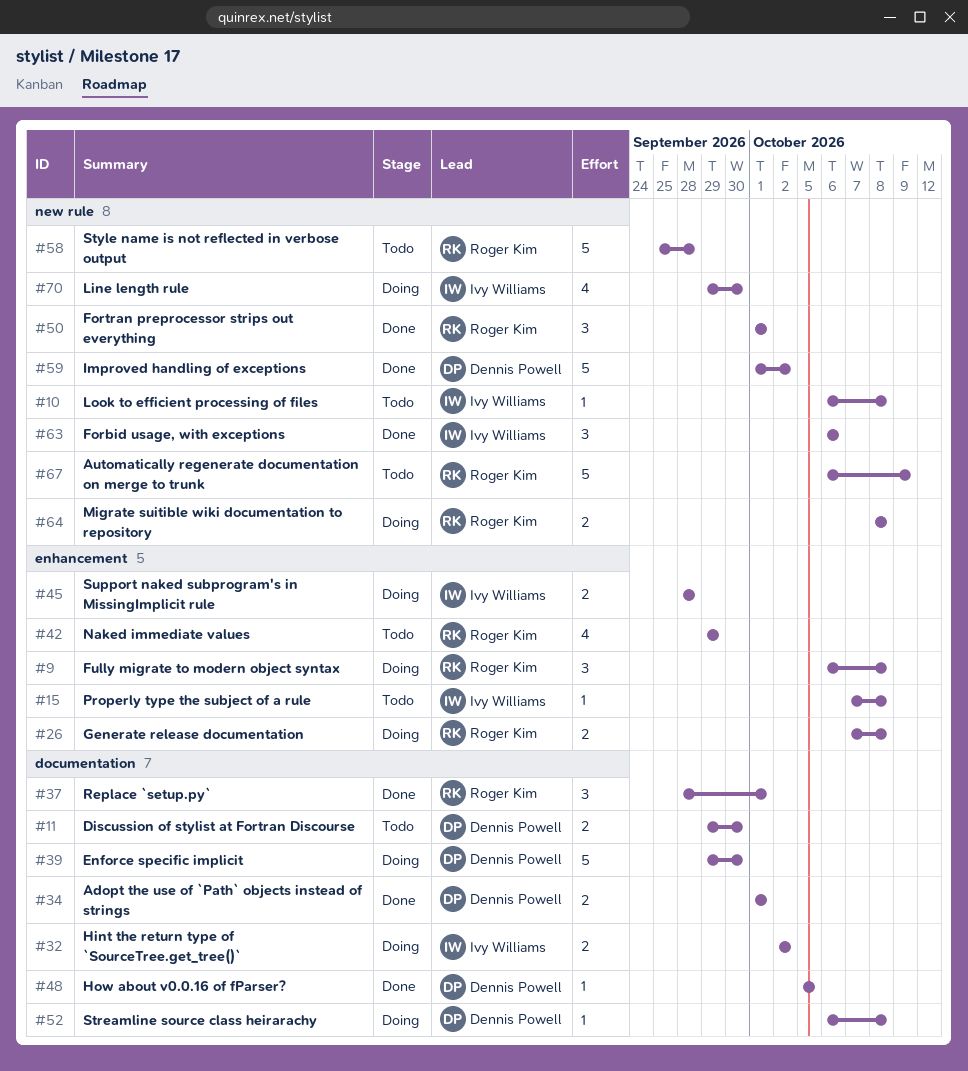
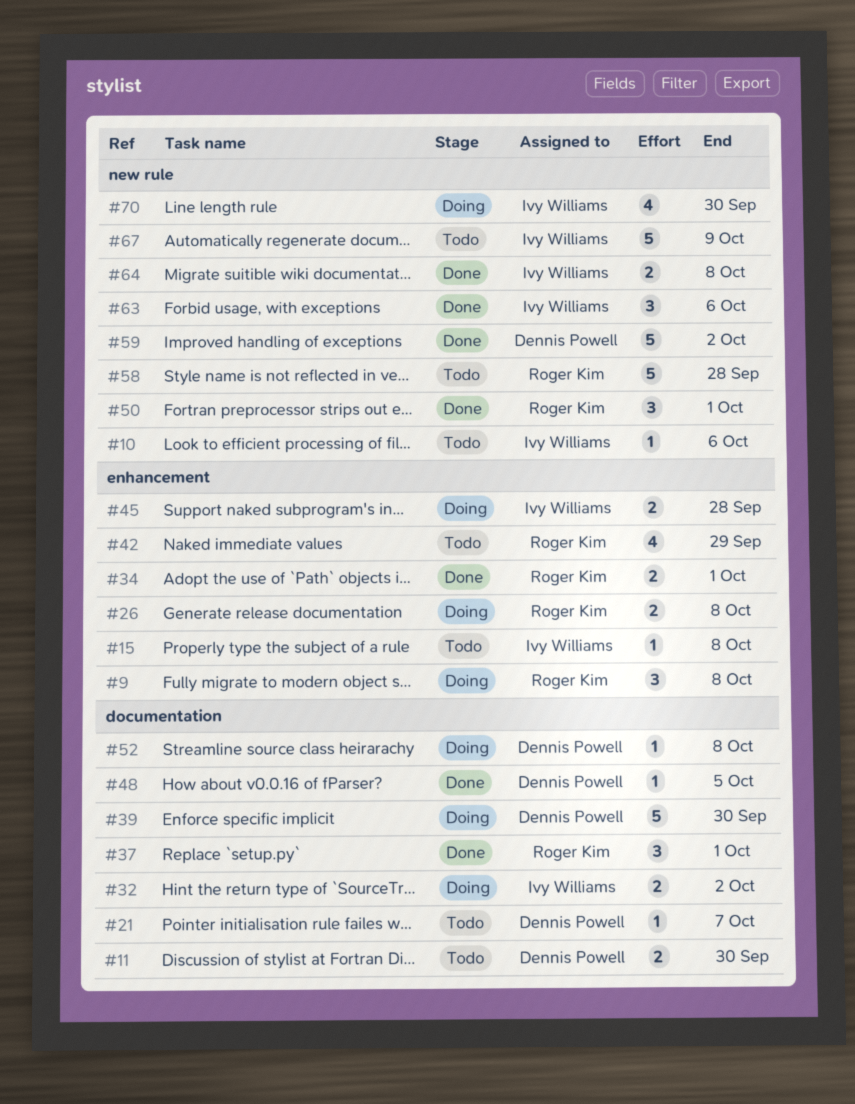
#10, due: Oct 8 -> Oct 6
#21: none -> present
#34, owner: Dennis Powell -> Roger Kim
#34, label: documentation -> enhancement
#64, status: Doing -> Done
#64, owner: Roger Kim -> Ivy Williams
#67, owner: Roger Kim -> Ivy Williams

